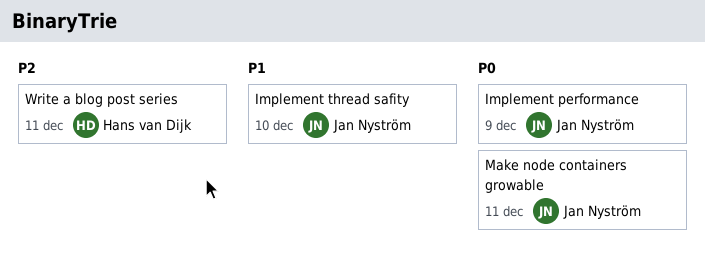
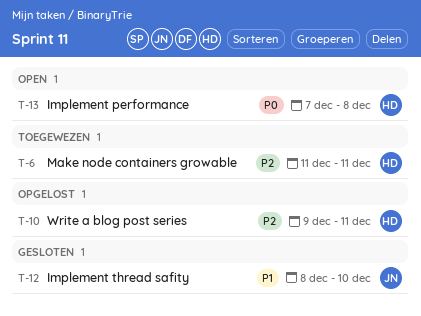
Implement performance, owner: Jan Nyström -> Hans van Dijk
Implement performance, due: Dec 9 -> Dec 8
Make node containers growable, owner: Jan Nyström -> Hans van Dijk
Make node containers growable, priority: P0 -> P2

